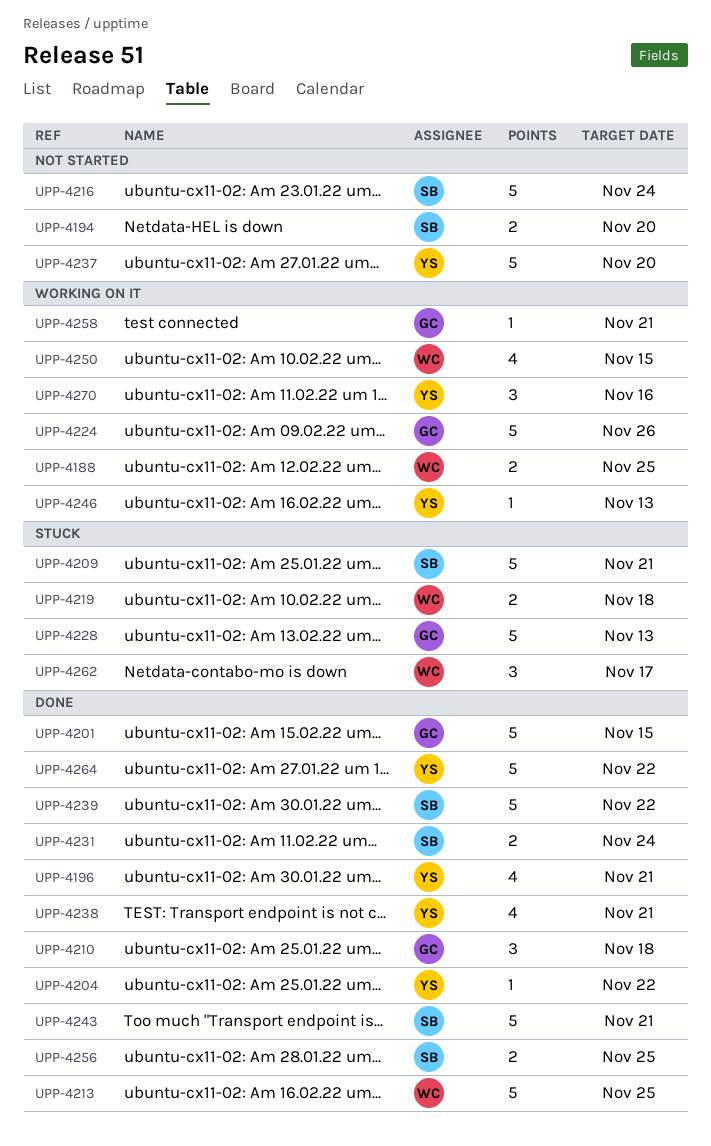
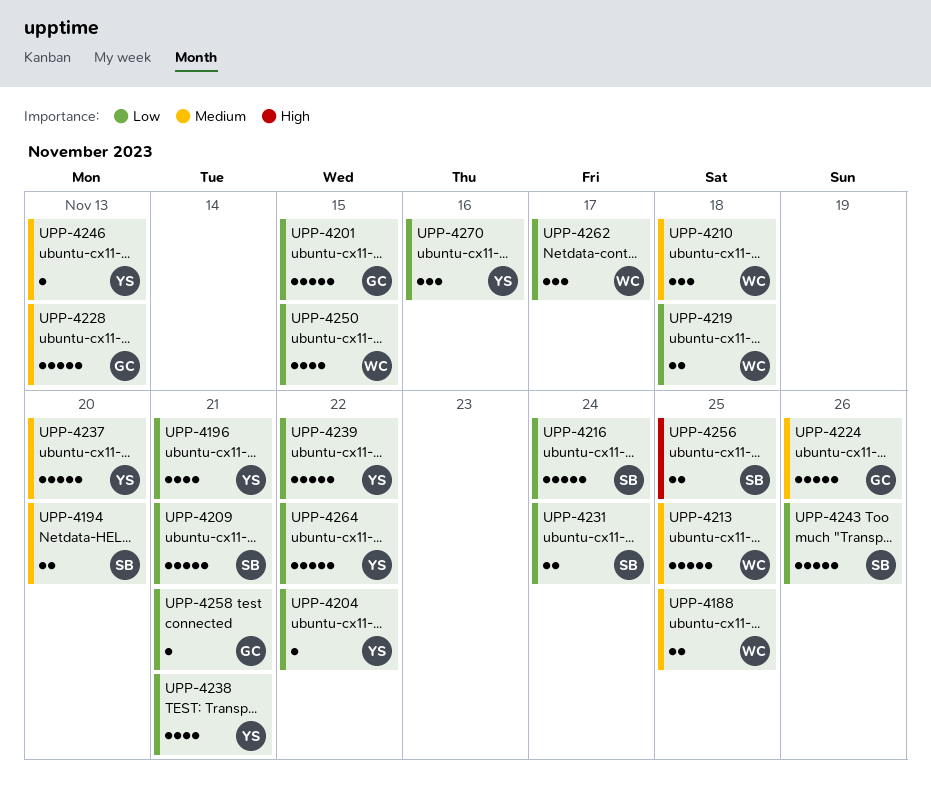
UPP-4210, owner: GC -> WC
UPP-4239, owner: SB -> YS
UPP-4243, due: Nov 21 -> Nov 26

